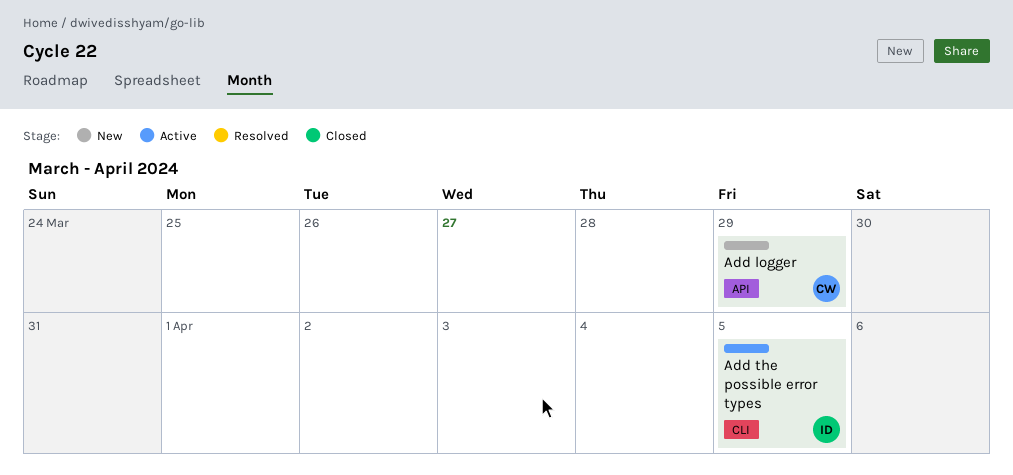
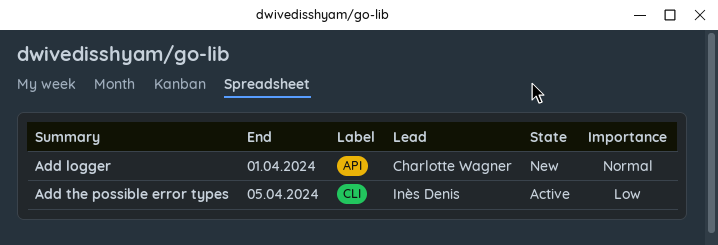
Add logger, due: Mar 29 -> Apr 1

